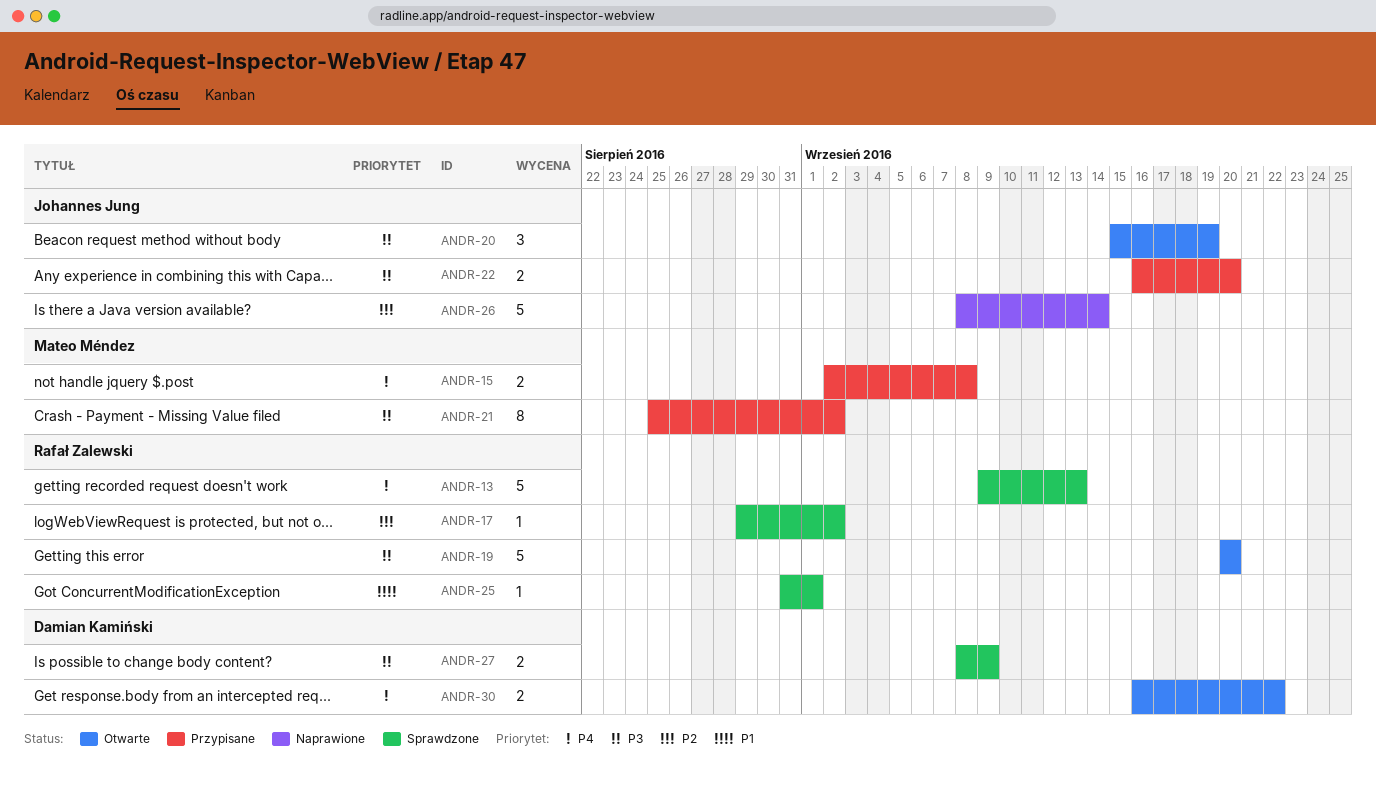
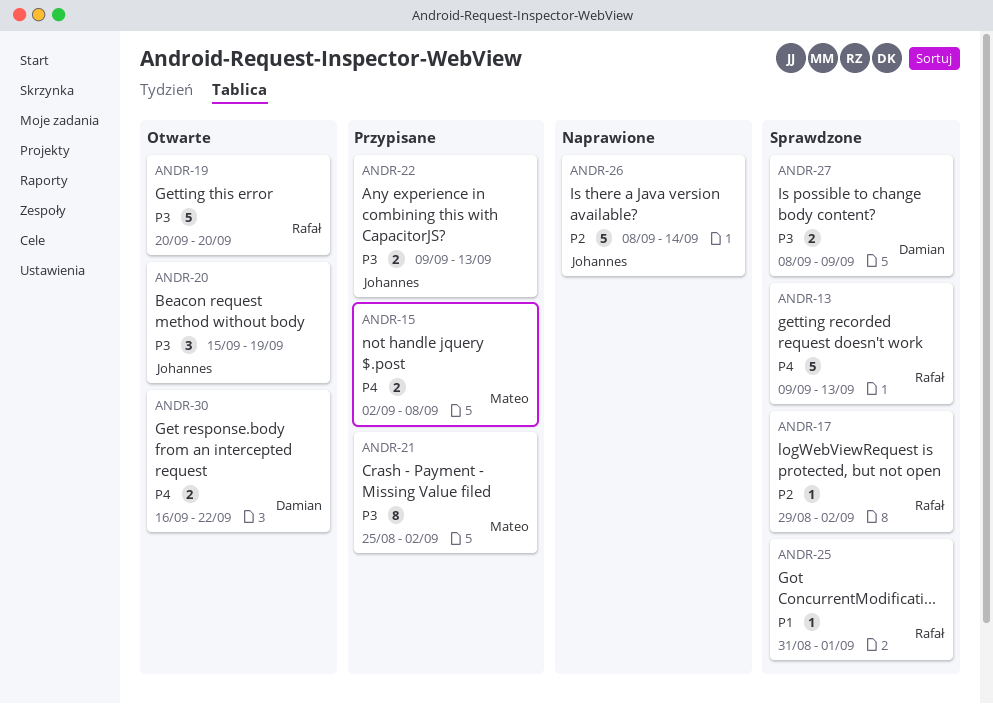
ANDR-22, start: Sep 16 -> Sep 9
ANDR-22, due: Sep 20 -> Sep 13

